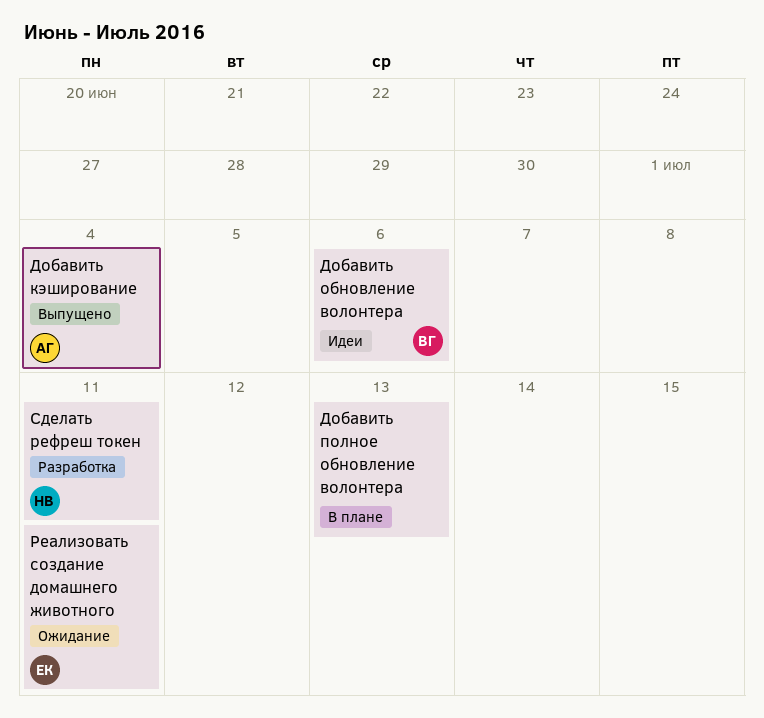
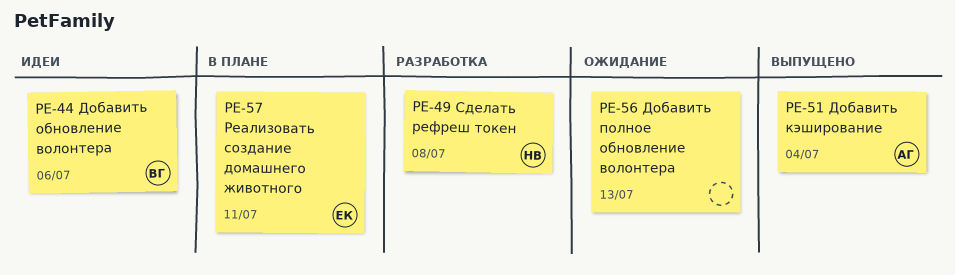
Добавить полное обновление волонтера, status: В плане -> Ожидание
Реализовать создание домашнего животного, status: Ожидание -> В плане
Сделать рефреш токен, due: Jul 11 -> Jul 8

